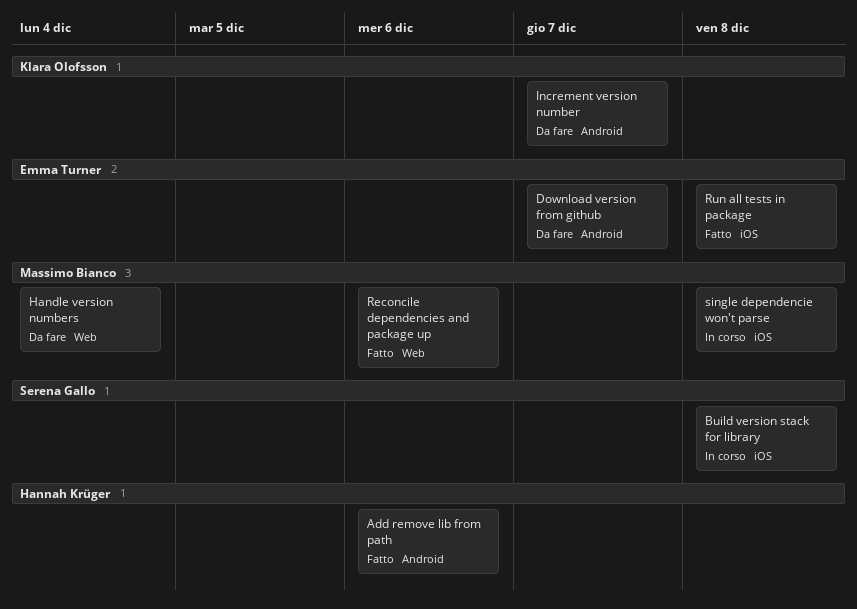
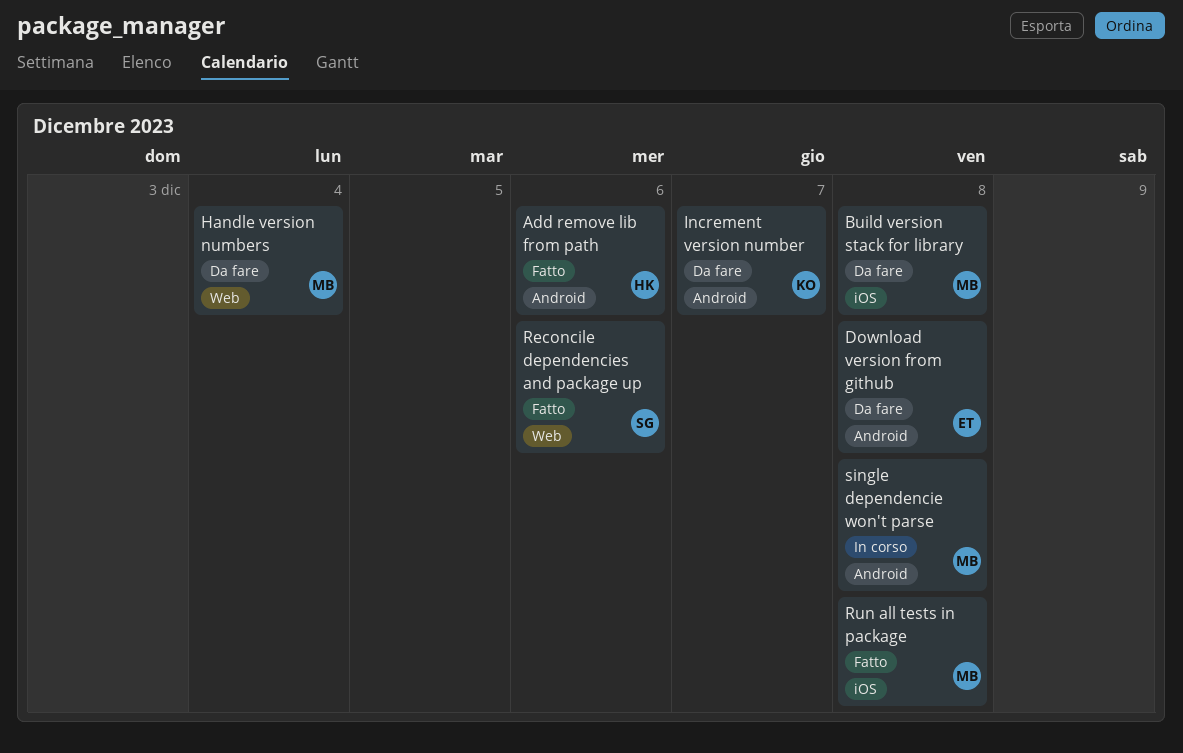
Build version stack for library, status: In corso -> Da fare
Build version stack for library, owner: Serena Gallo -> Massimo Bianco
Download version from github, due: Dec 7 -> Dec 8
Reconcile dependencies and package up, owner: Massimo Bianco -> Serena Gallo
Run all tests in package, owner: Emma Turner -> Massimo Bianco
single dependencie won't parse, label: iOS -> Android

